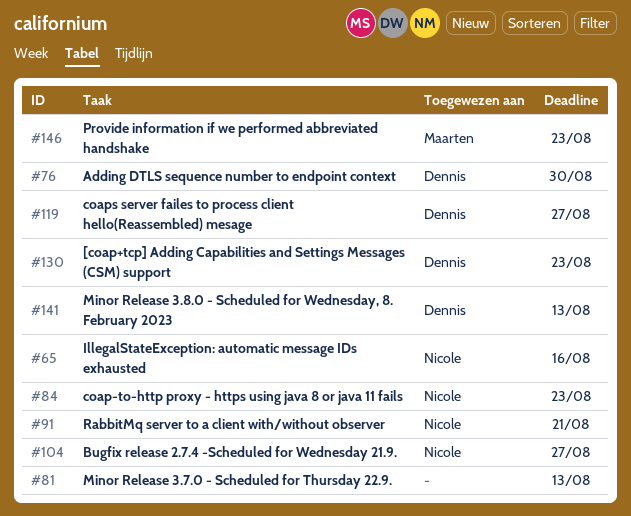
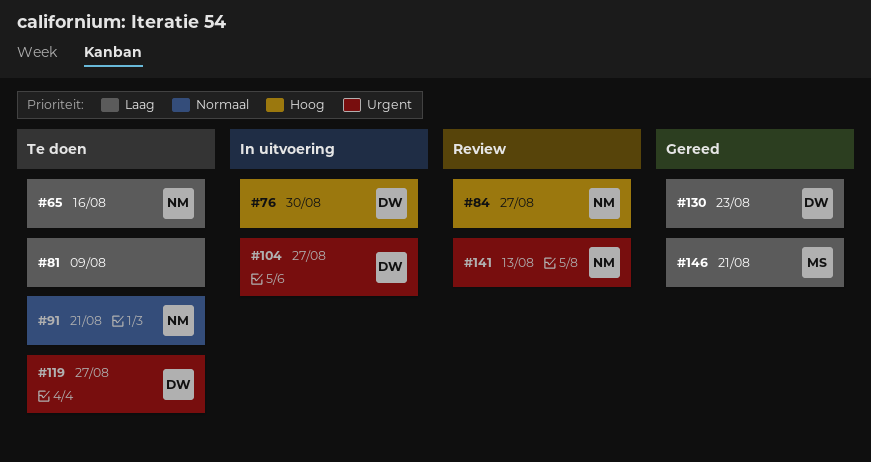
#81, due: Aug 13 -> Aug 9
#84, due: Aug 23 -> Aug 27
#104, owner: Nicole -> Dennis
#141, owner: Dennis -> Nicole
#146, due: Aug 23 -> Aug 21

